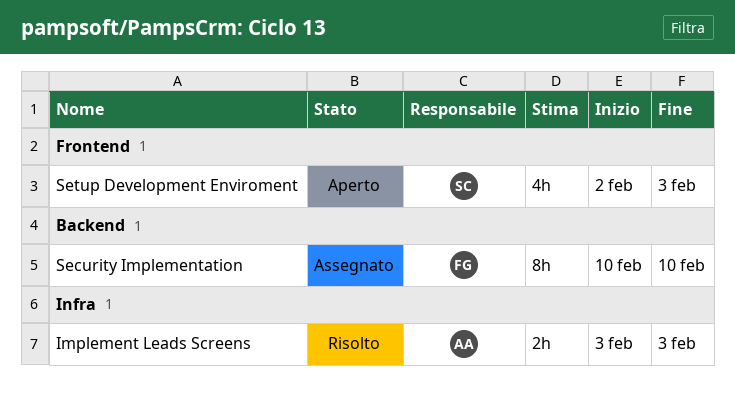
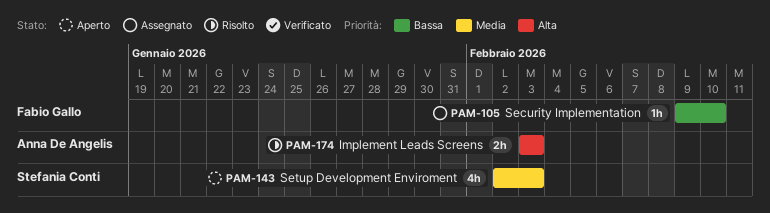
Security Implementation, estimate: 8h -> 1h
Security Implementation, start: Feb 10 -> Feb 9

